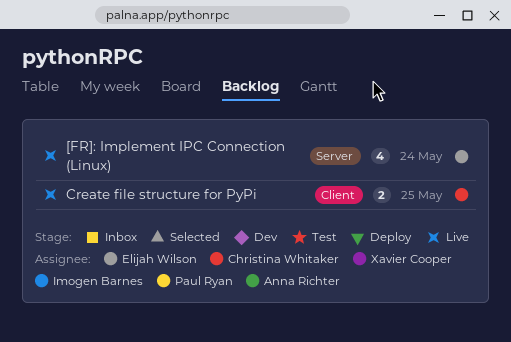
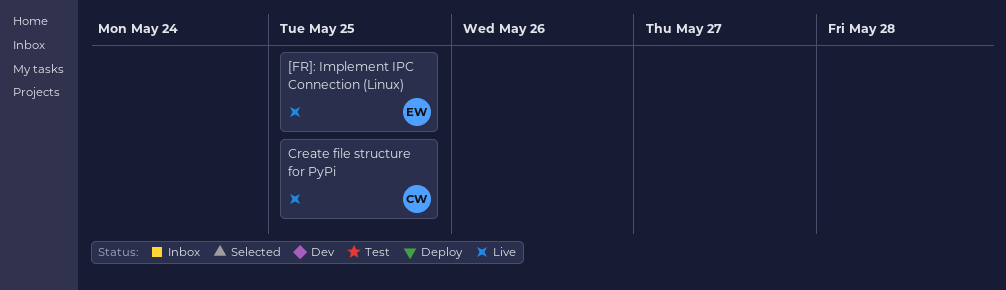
[FR]: Implement IPC Connection (Linux), due: May 24 -> May 25

